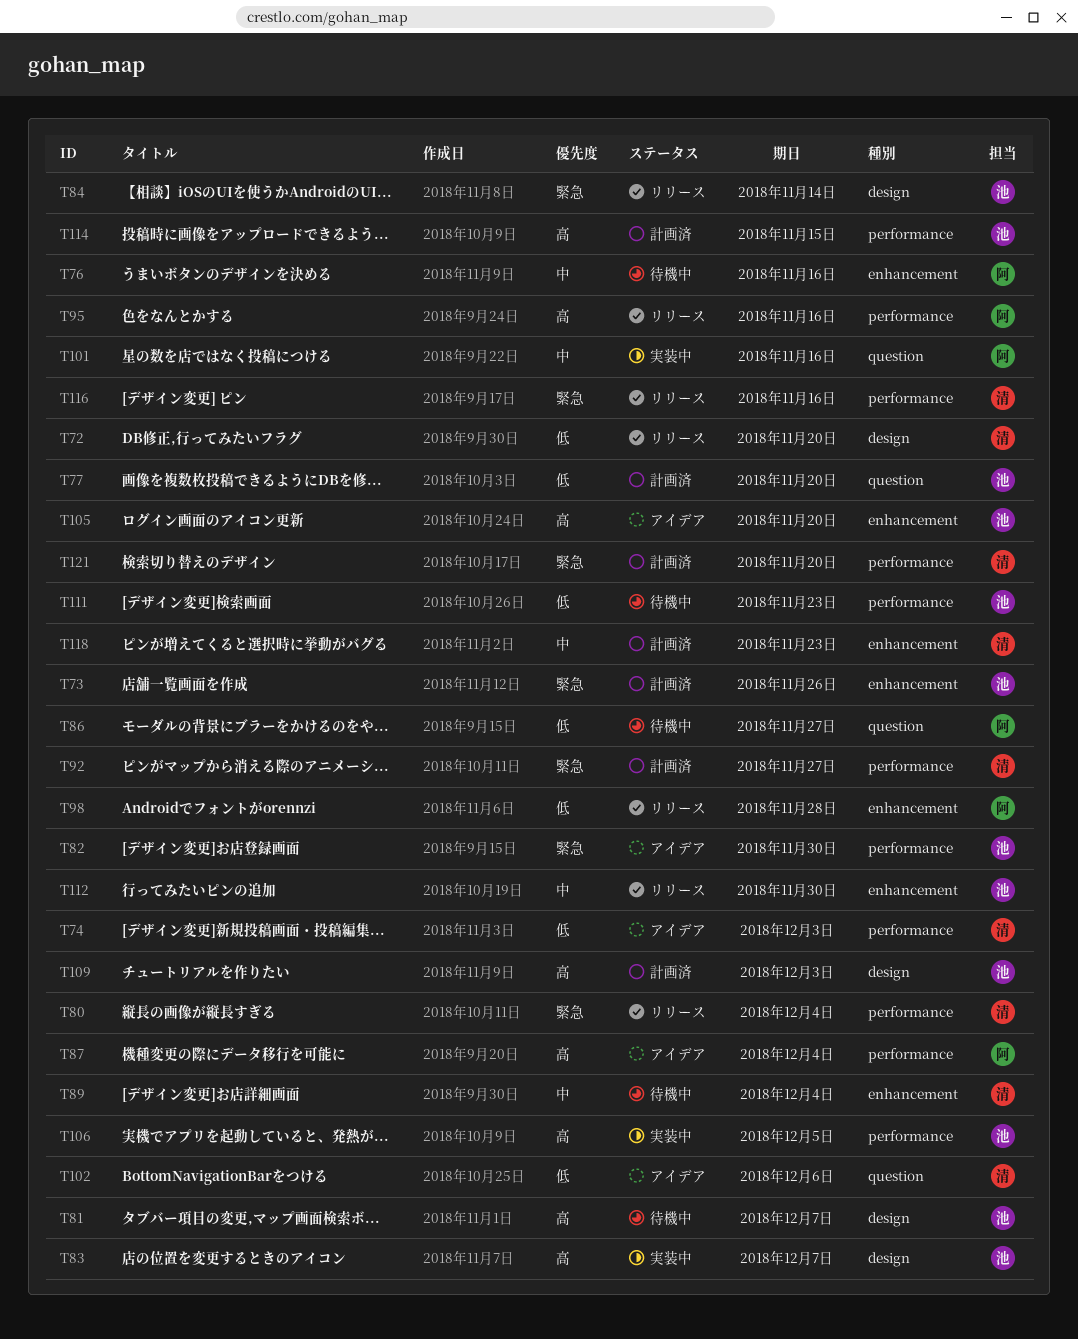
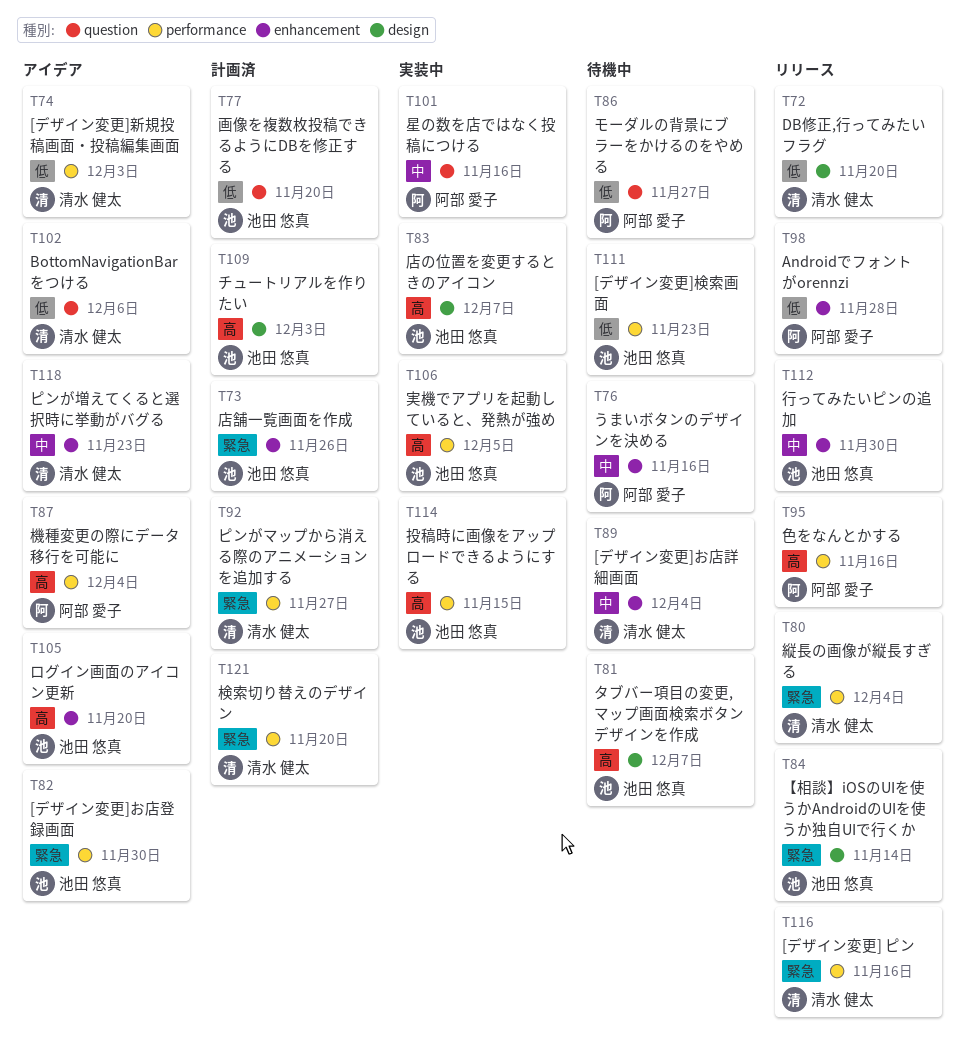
T114, status: 計画済 -> 実装中
T118, status: 計画済 -> アイデア

